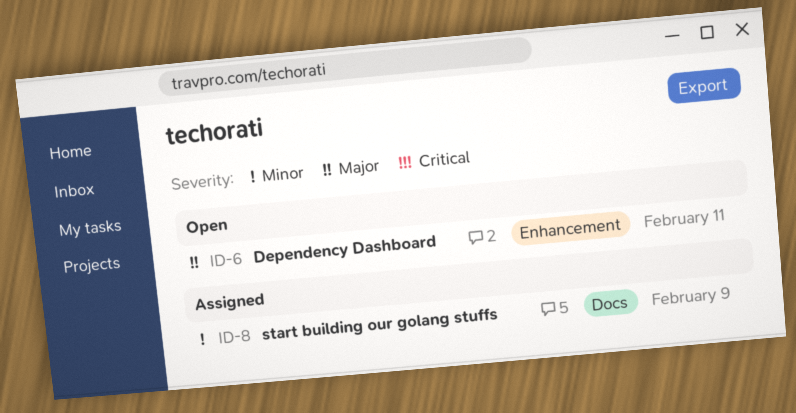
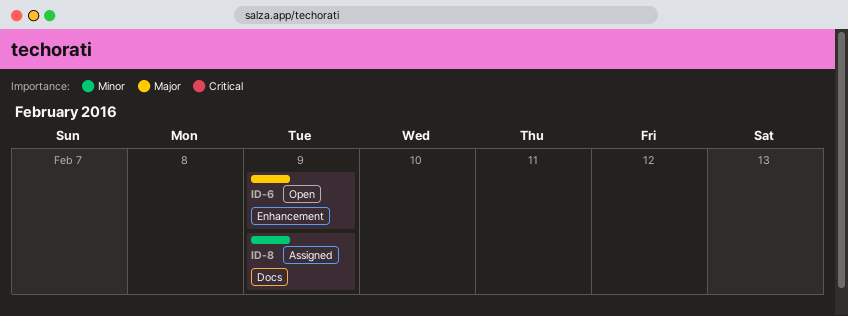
ID-6, due: Feb 11 -> Feb 9

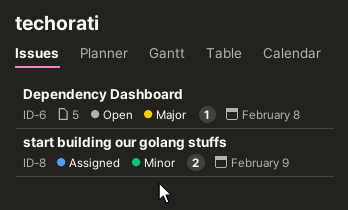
ID-6, due: Feb 9 -> Feb 8

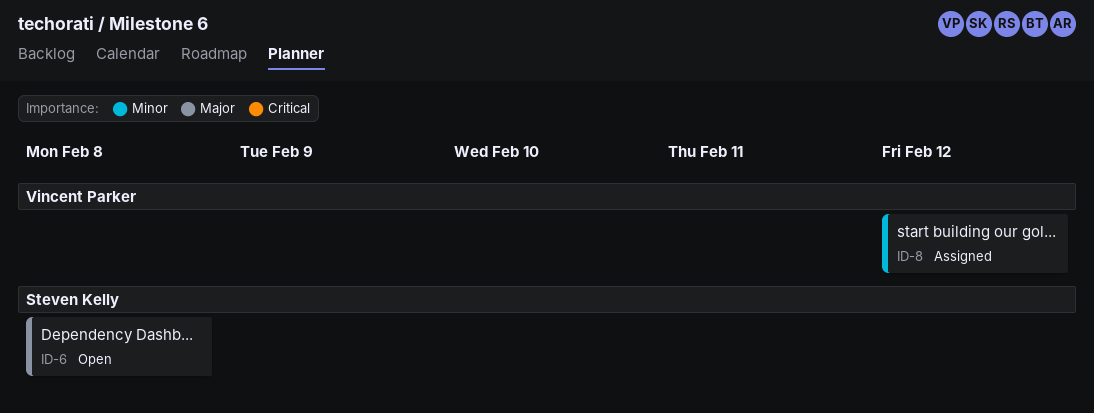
ID-8, due: Feb 9 -> Feb 12

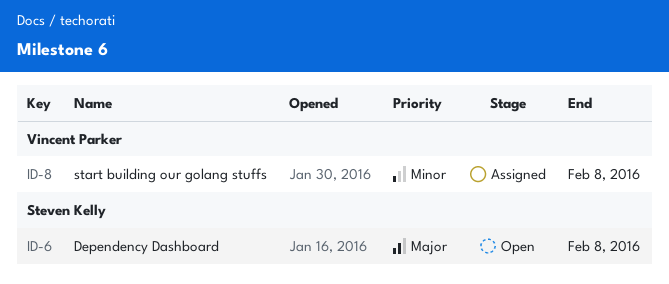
ID-8, due: Feb 12 -> Feb 8

